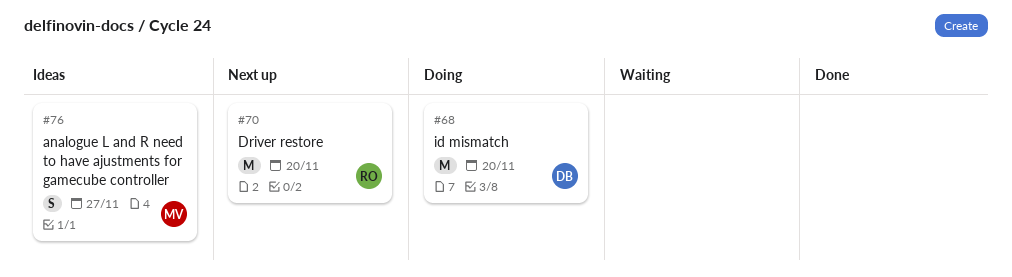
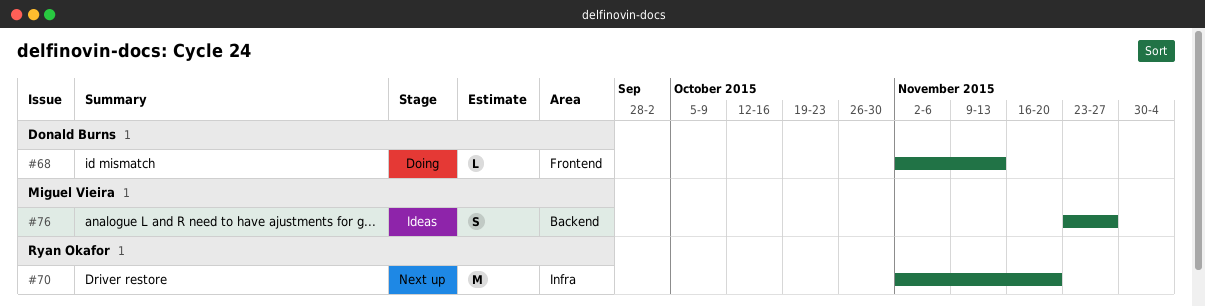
#68, estimate: M -> L
#68, due: Nov 20 -> Nov 13

